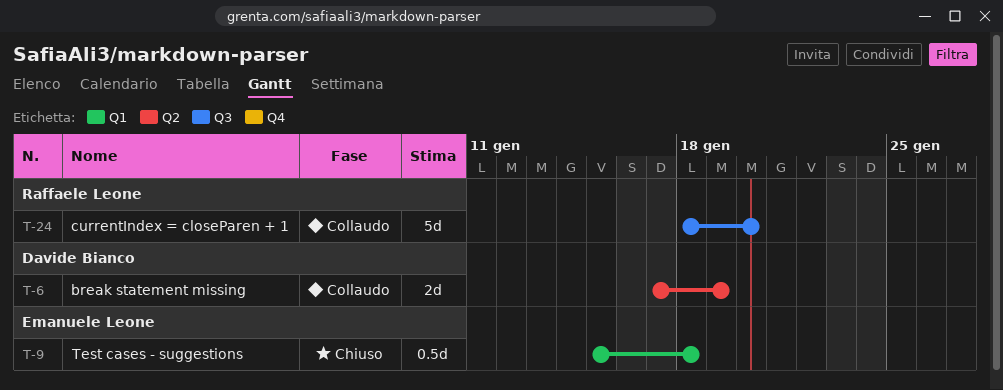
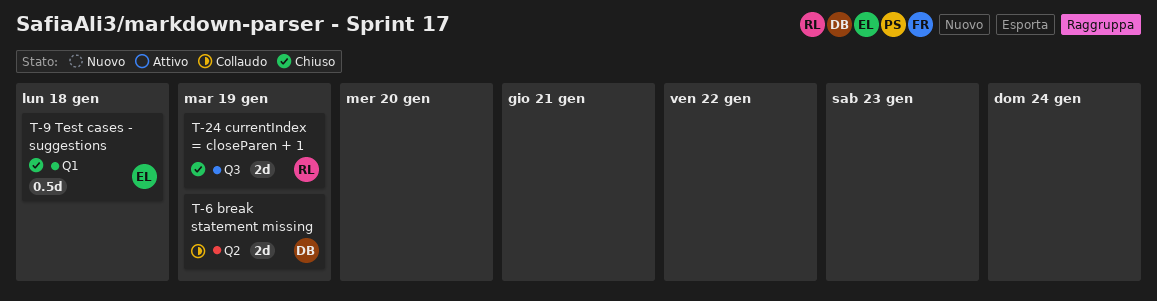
T-24, status: Collaudo -> Chiuso
T-24, estimate: 5d -> 2d
T-24, due: Jan 20 -> Jan 19

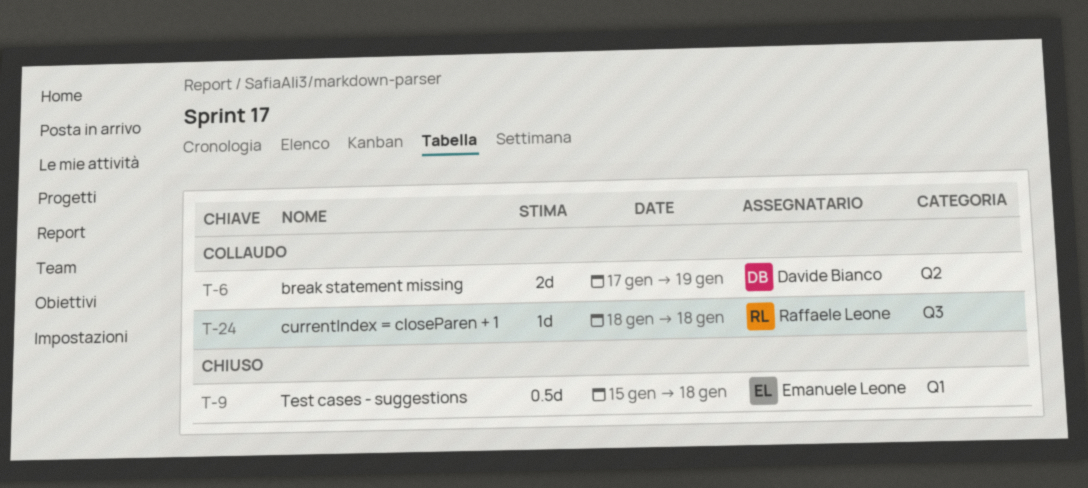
T-24, status: Chiuso -> Collaudo
T-24, estimate: 2d -> 1d
T-24, due: Jan 19 -> Jan 18

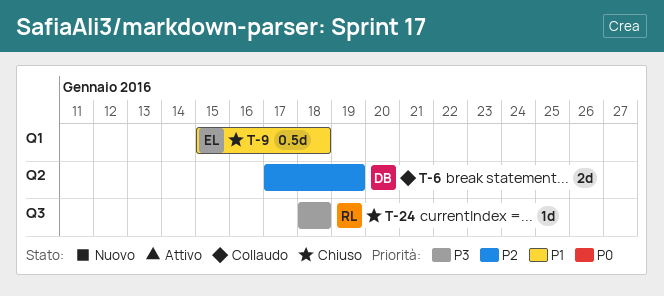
T-24, status: Collaudo -> Chiuso

